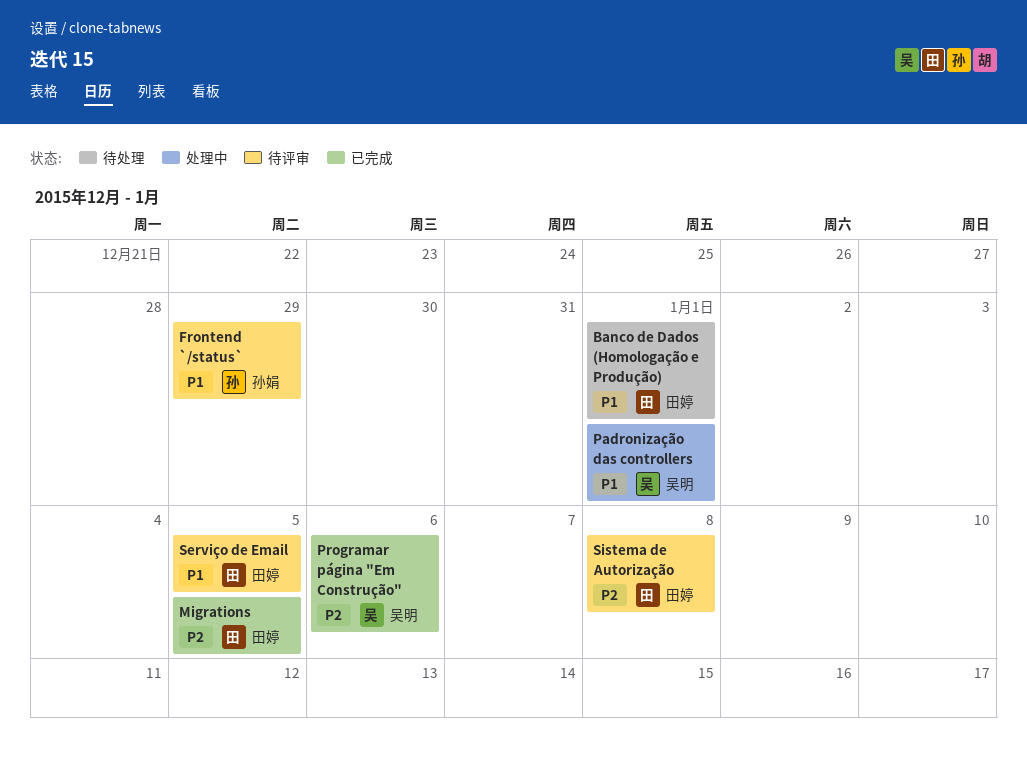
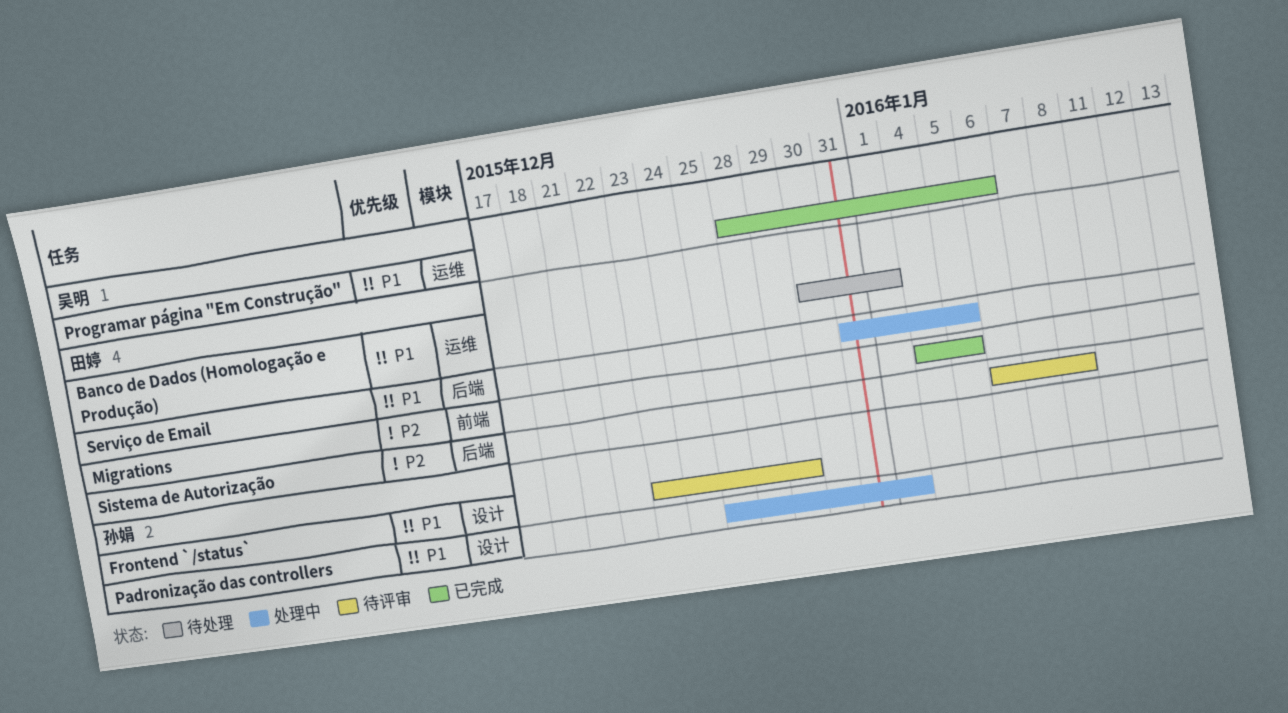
Padronização das controllers, owner: 吴明 -> 孙娟
Programar página "Em Construção", priority: P2 -> P1
Serviço de Email, status: 待评审 -> 处理中

